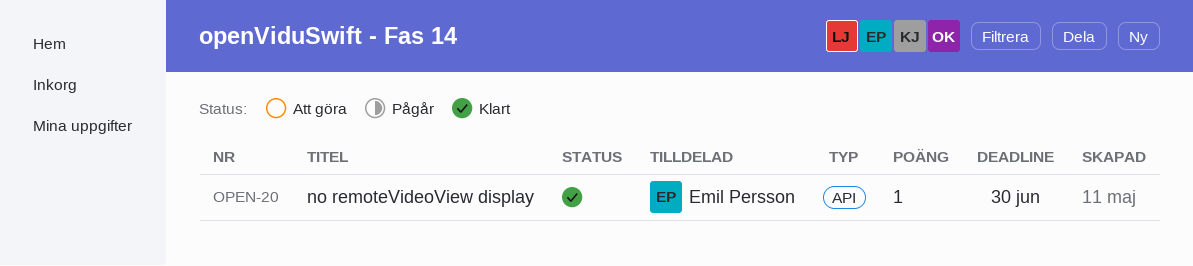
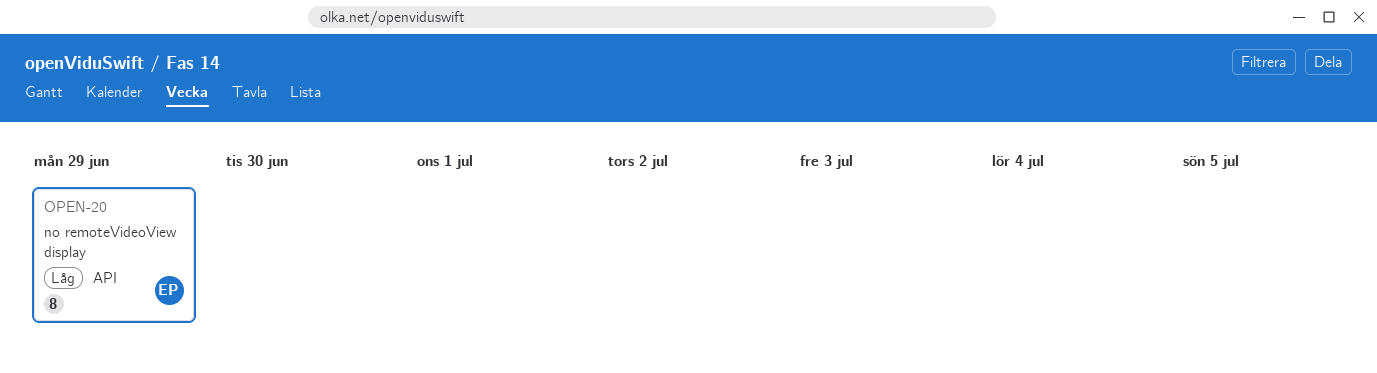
OPEN-20, estimate: 1 -> 8
OPEN-20, due: Jun 30 -> Jun 29

